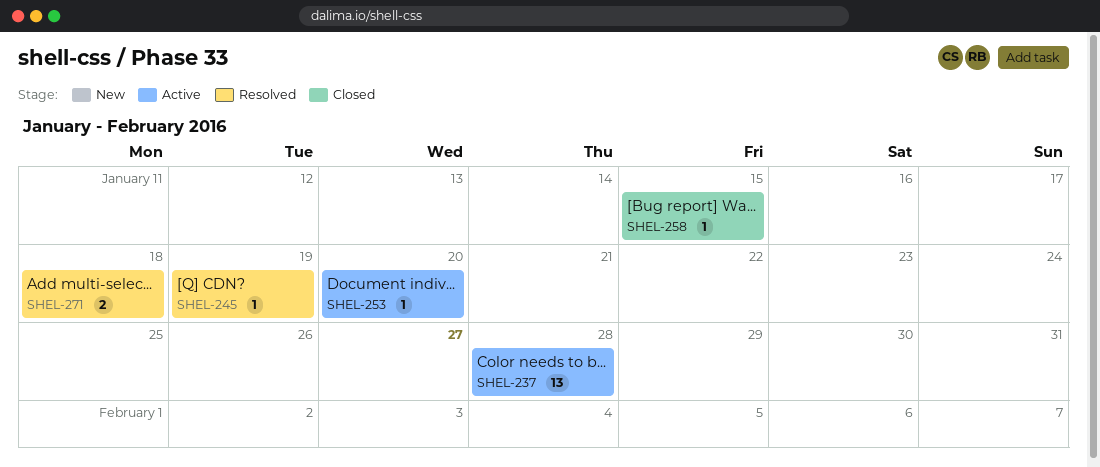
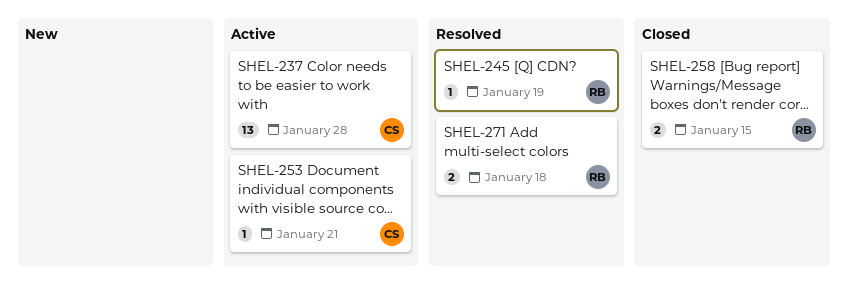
SHEL-253, due: Jan 20 -> Jan 21
SHEL-258, estimate: 1 -> 2

